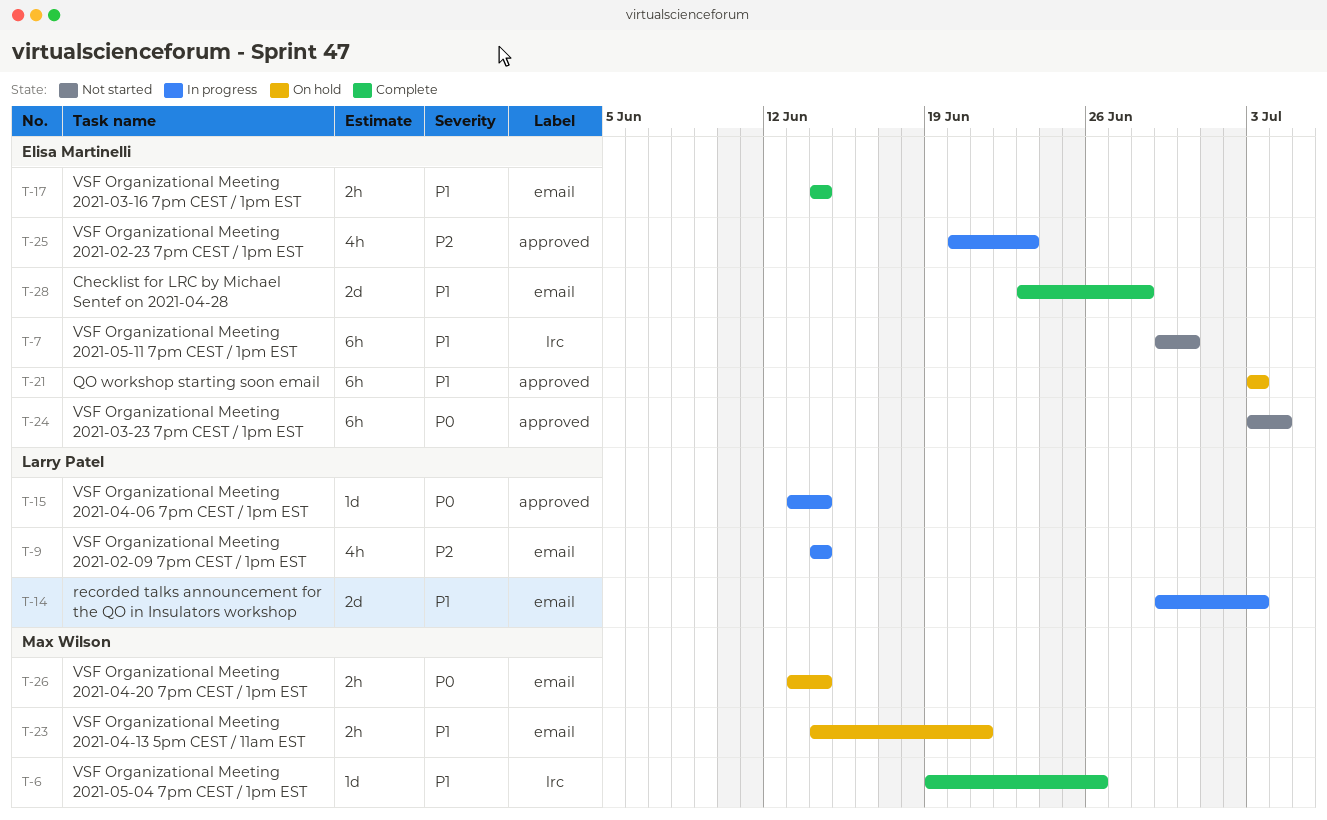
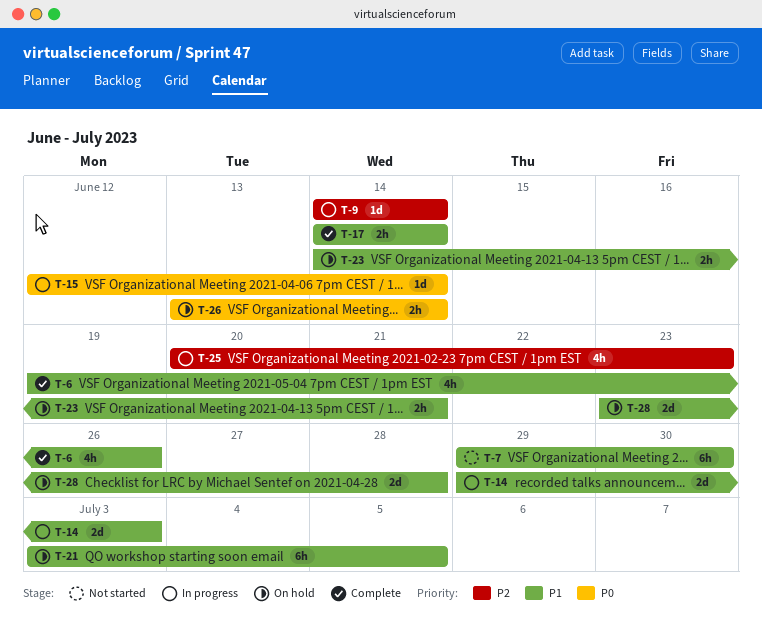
T-6, estimate: 1d -> 4h
T-9, estimate: 4h -> 1d
T-15, start: Jun 13 -> Jun 12
T-21, due: Jul 3 -> Jul 5
T-24: present -> none
T-28, status: Complete -> On hold

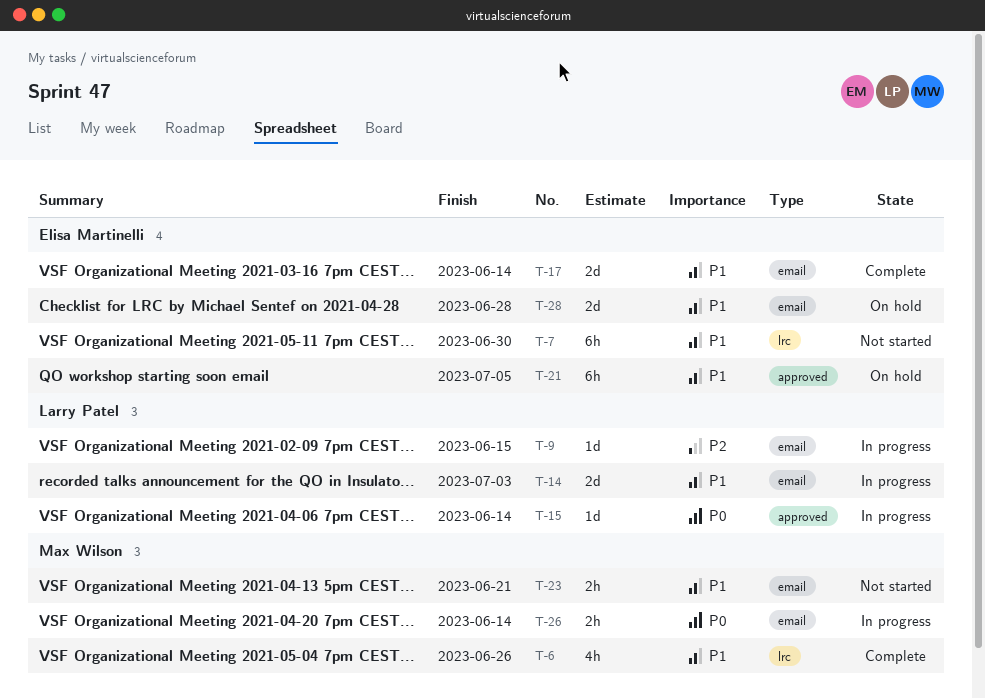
T-9, due: Jun 14 -> Jun 15
T-17, estimate: 2h -> 2d
T-23, status: On hold -> Not started
T-25: present -> none
T-26, status: On hold -> In progress

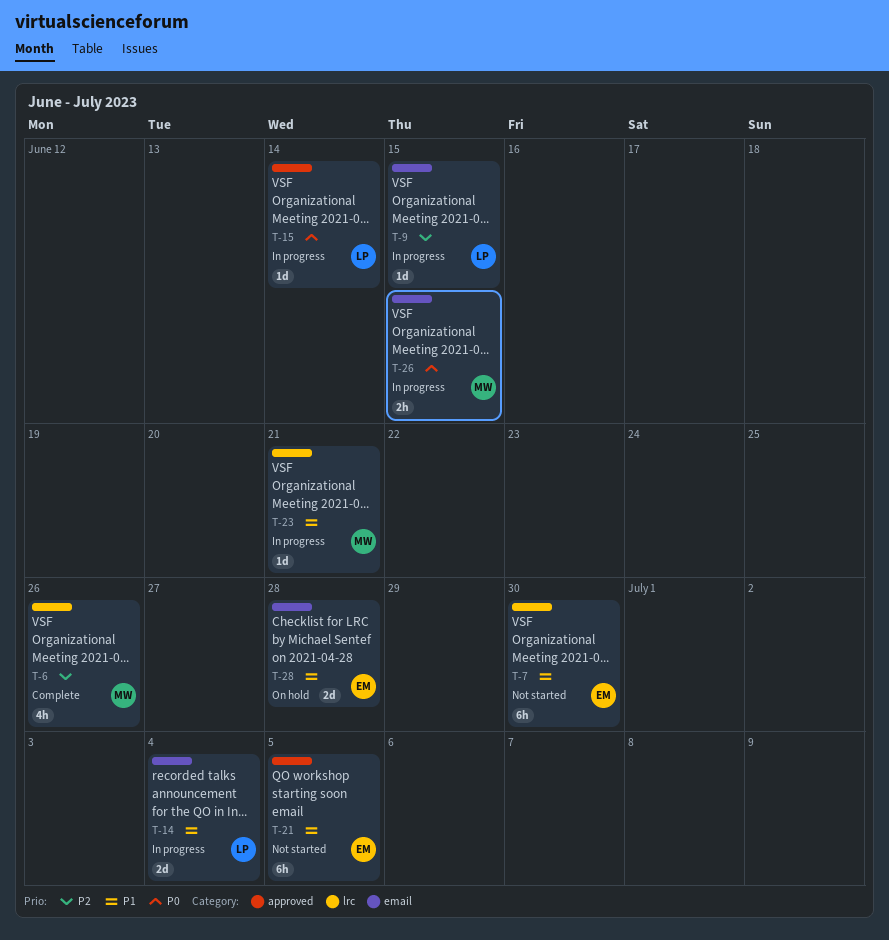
T-6, priority: P1 -> P2
T-14, due: Jul 3 -> Jul 4
T-17: present -> none
T-21, status: On hold -> Not started
T-23, status: Not started -> In progress
T-23, label: email -> lrc
T-23, estimate: 2h -> 1d
T-26, due: Jun 14 -> Jun 15

